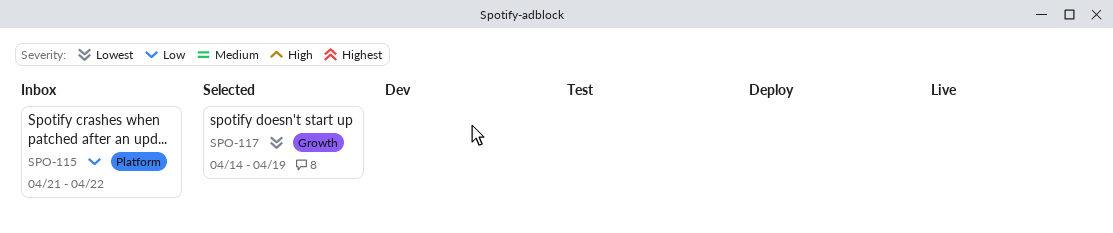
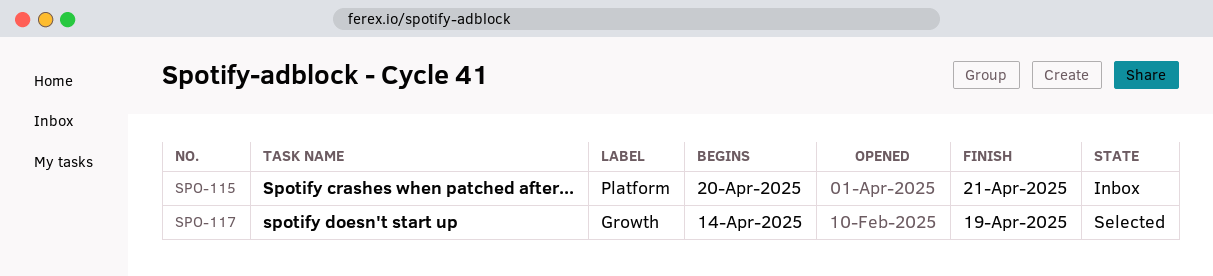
SPO-115, start: Apr 21 -> Apr 20
SPO-115, due: Apr 22 -> Apr 21

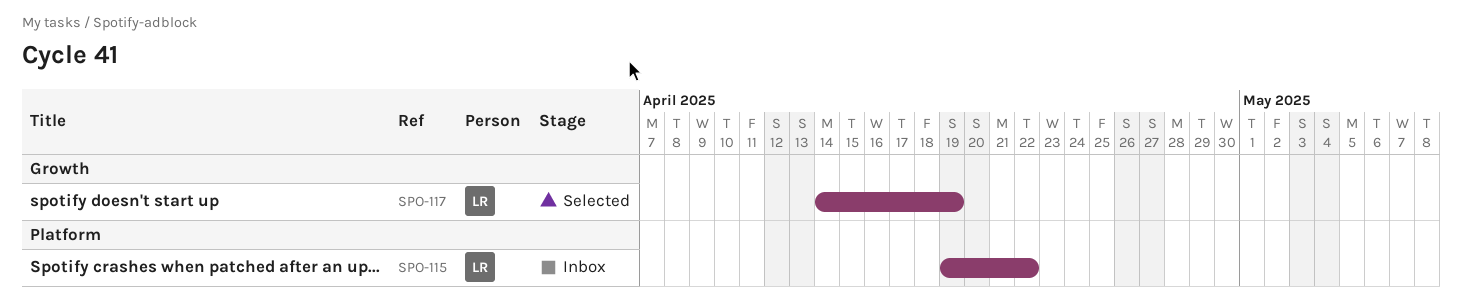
SPO-115, start: Apr 20 -> Apr 19
SPO-115, due: Apr 21 -> Apr 22

